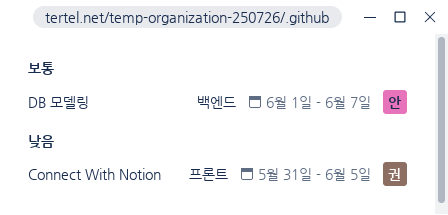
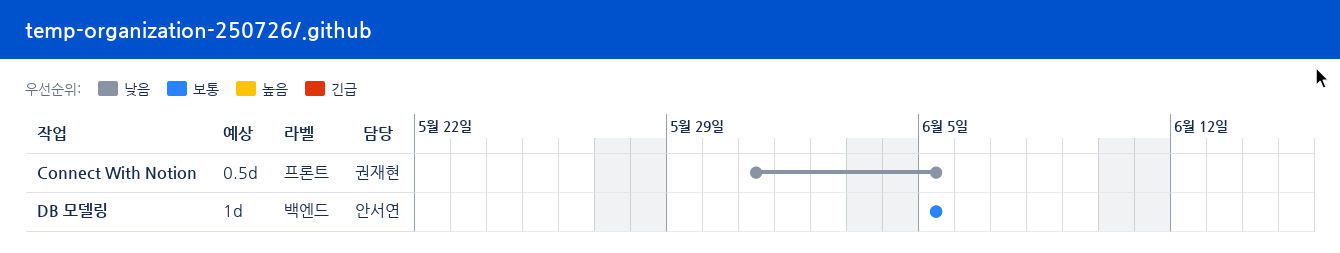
DB 모델링, start: Jun 1 -> Jun 5
DB 모델링, due: Jun 7 -> Jun 5

